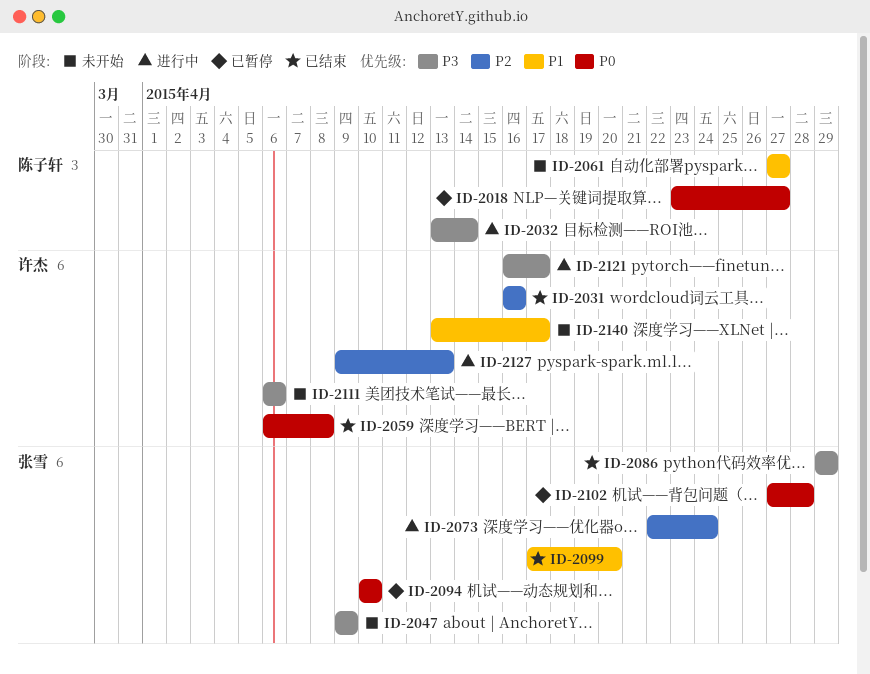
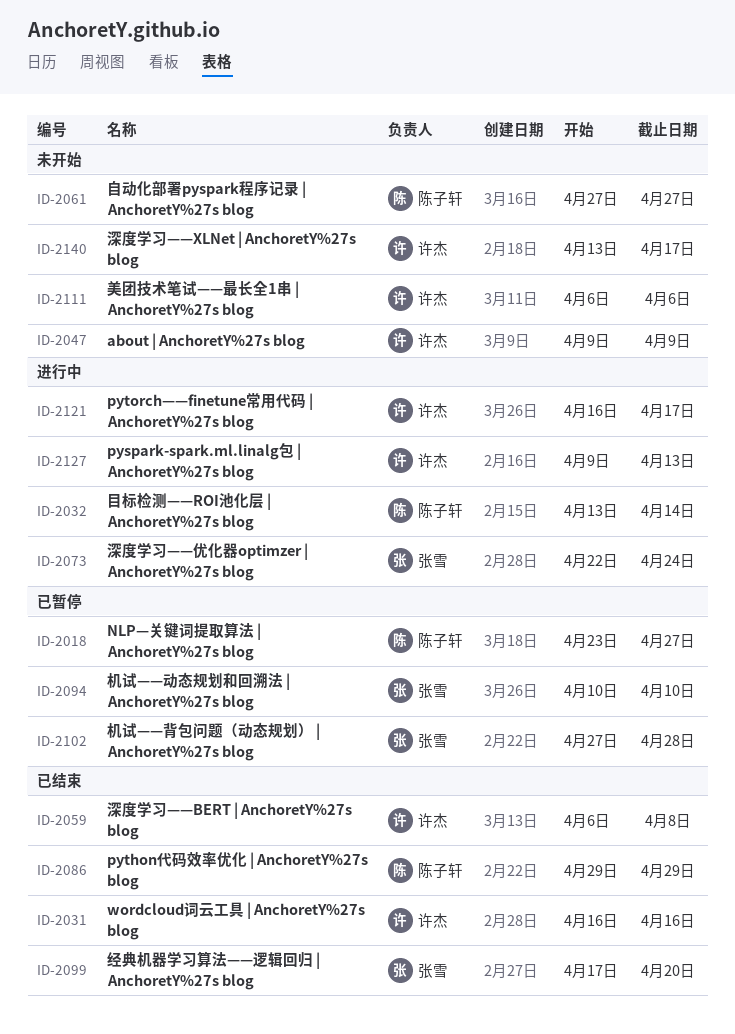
ID-2047, owner: 张雪 -> 许杰
ID-2086, owner: 张雪 -> 陈子轩

